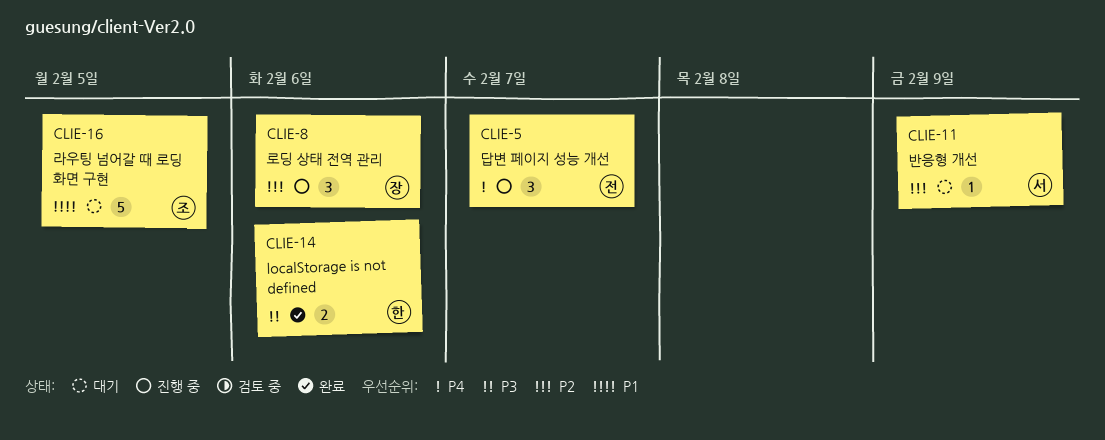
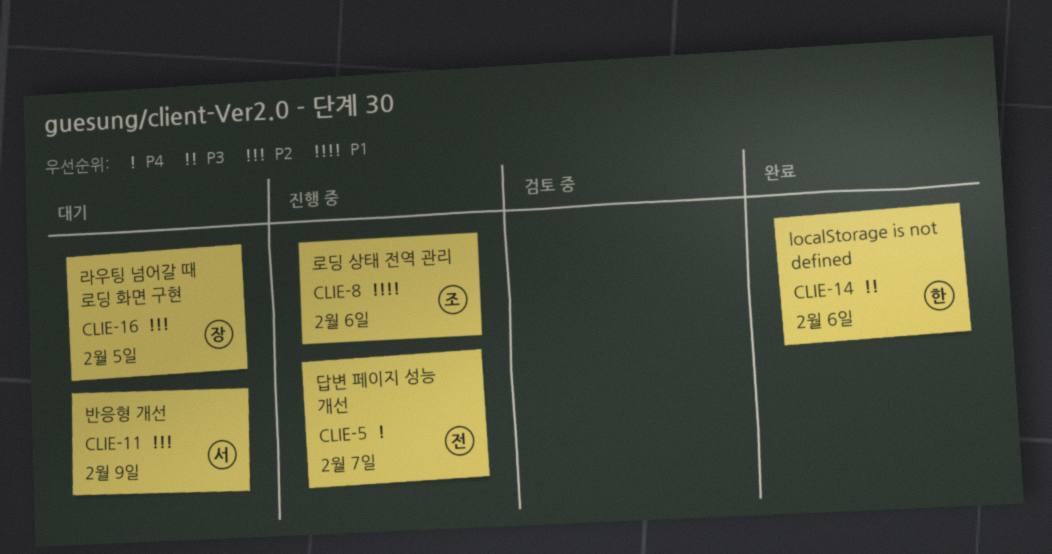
CLIE-8, owner: 장 -> 조
CLIE-8, priority: P2 -> P1
CLIE-16, owner: 조 -> 장
CLIE-16, priority: P1 -> P2

